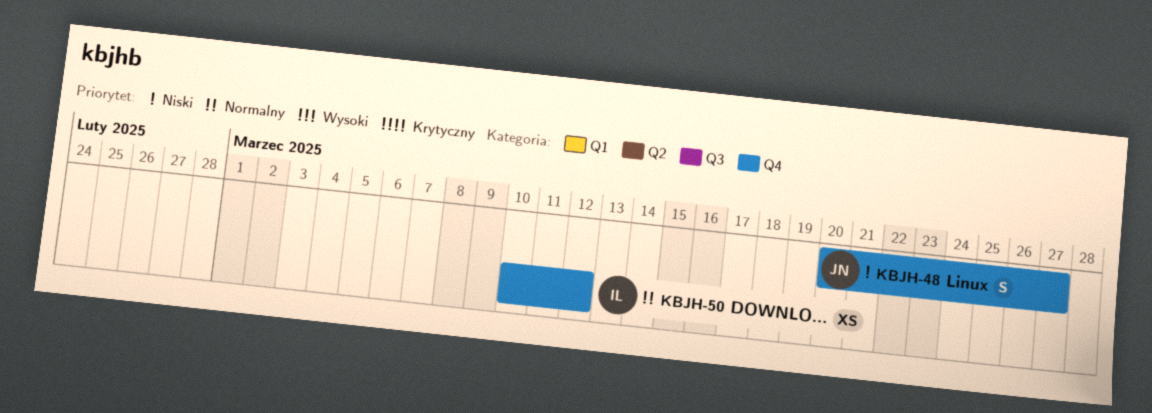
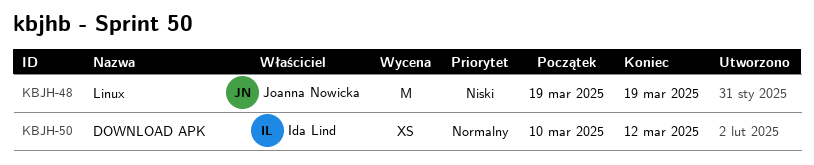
KBJH-48, estimate: S -> M
KBJH-48, start: Mar 20 -> Mar 19
KBJH-48, due: Mar 27 -> Mar 19

